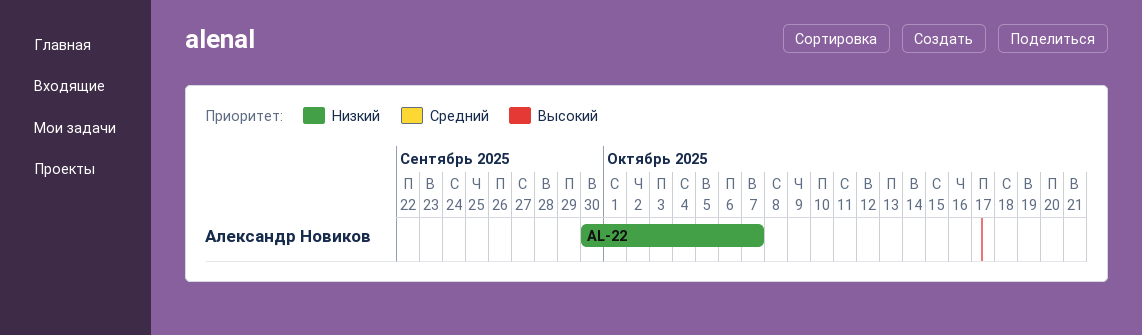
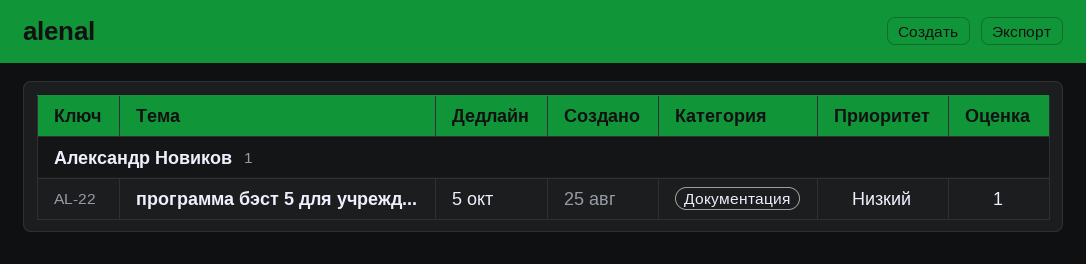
AL-22, due: Oct 7 -> Oct 5

